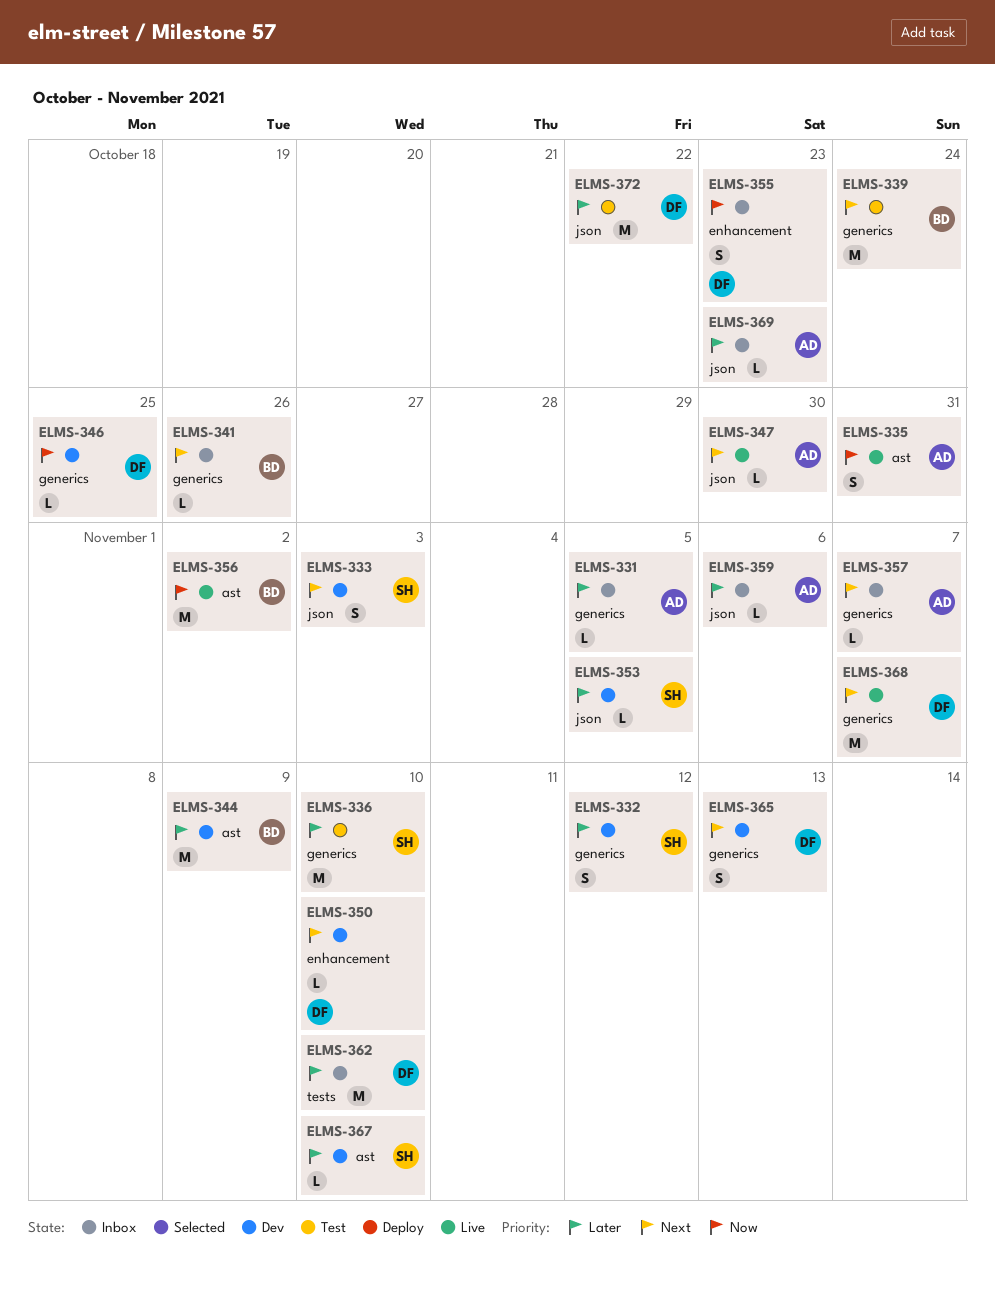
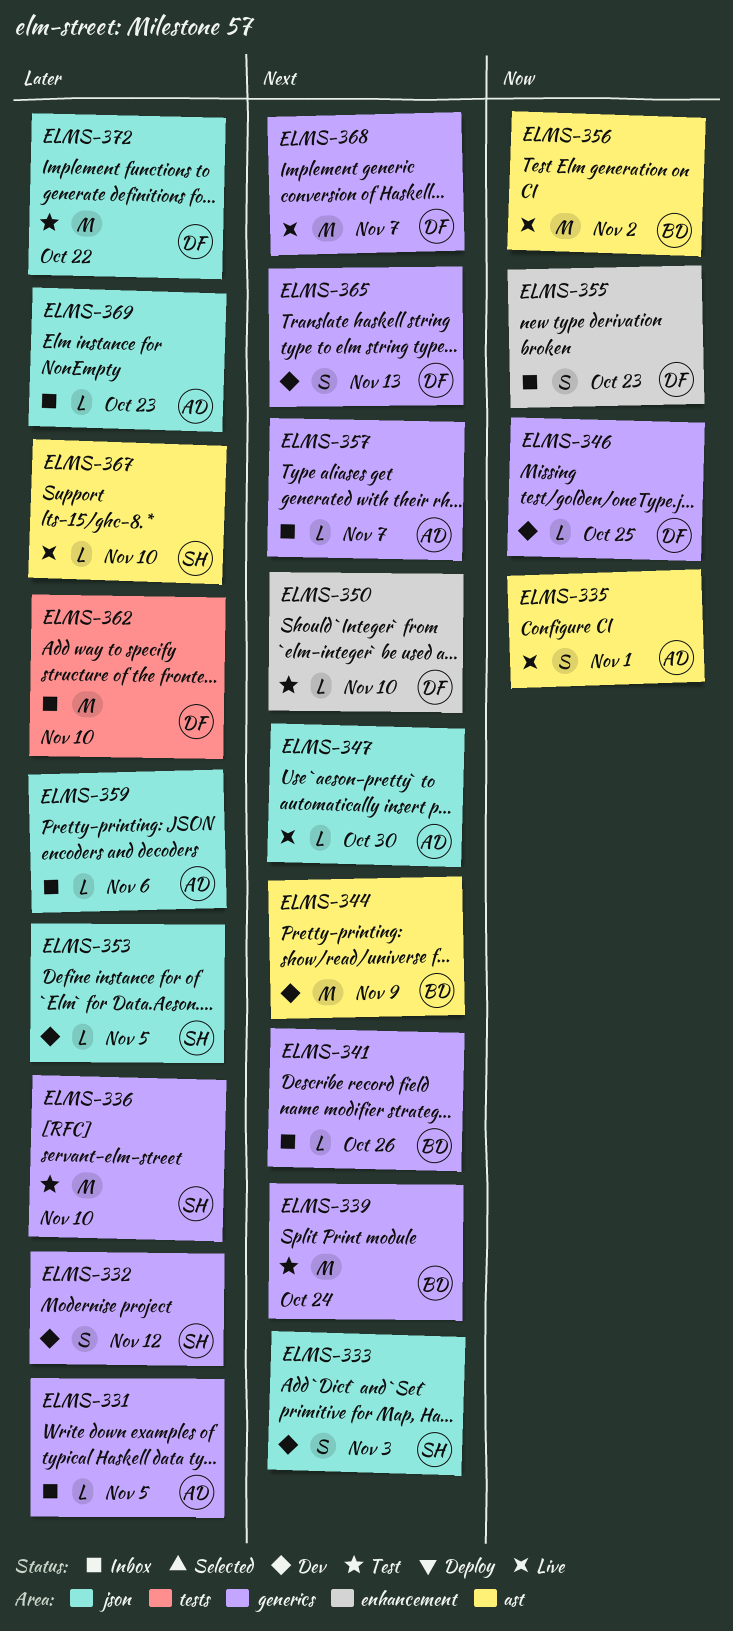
ELMS-335, due: Oct 31 -> Nov 1
ELMS-344, priority: Later -> Next
ELMS-350, status: Dev -> Test
ELMS-367, status: Dev -> Live

